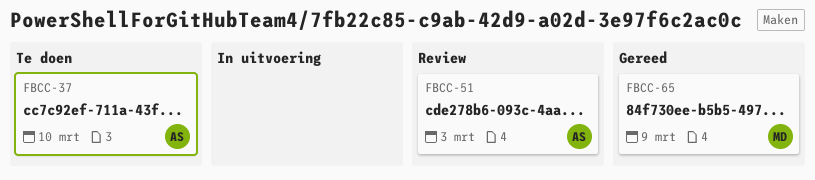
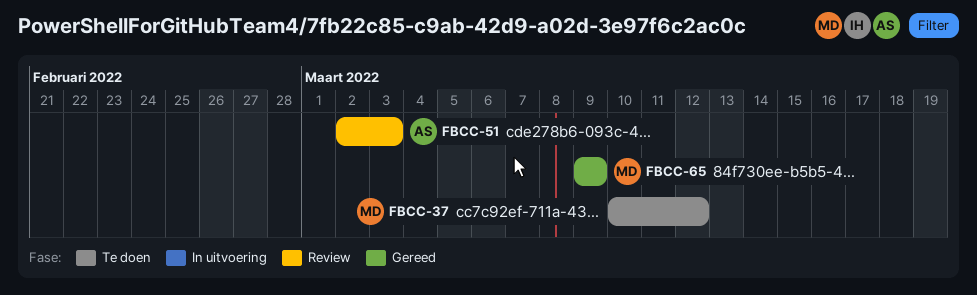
FBCC-37, owner: AS -> MD
FBCC-37, due: Mar 10 -> Mar 12

